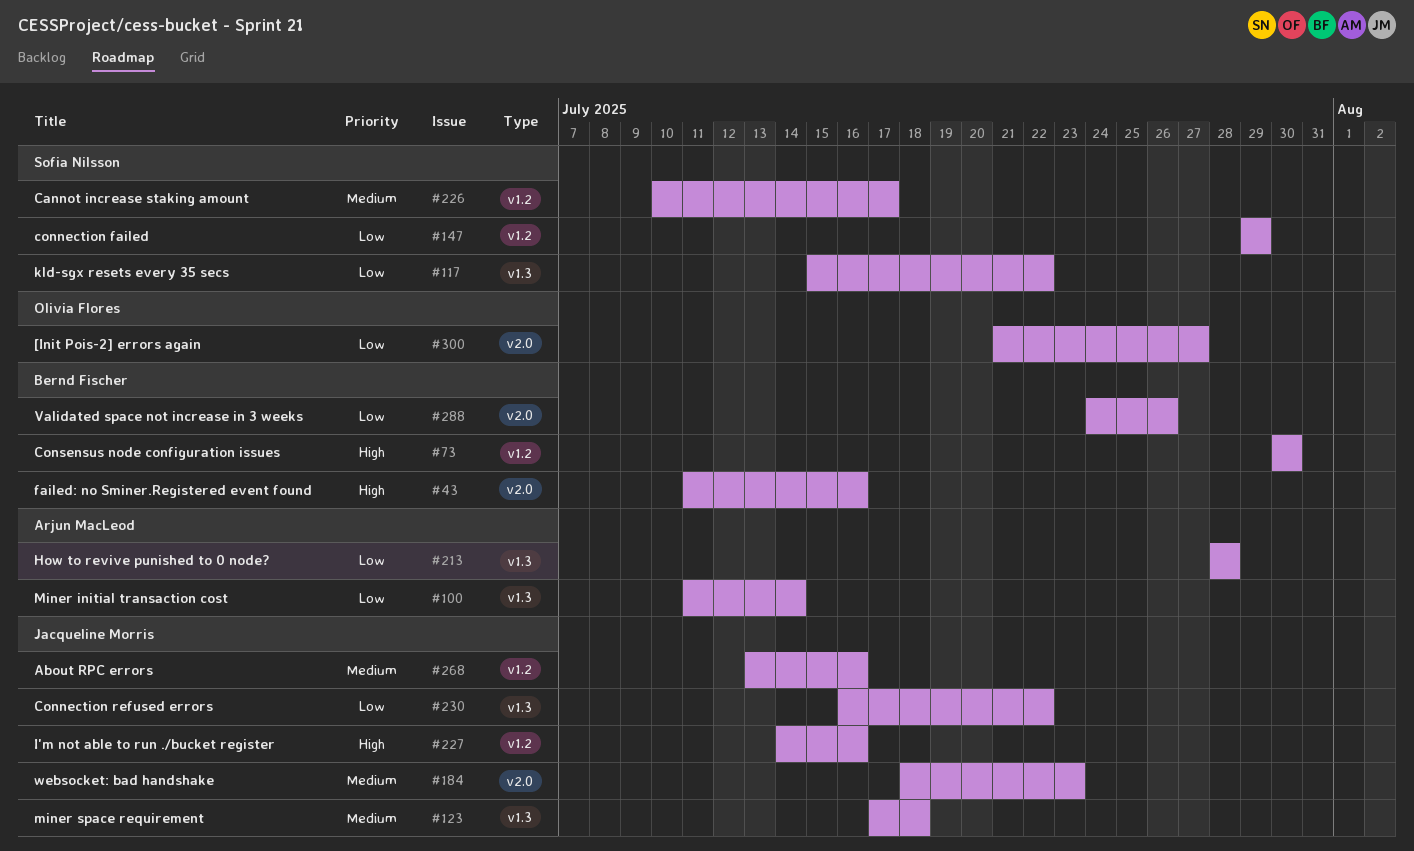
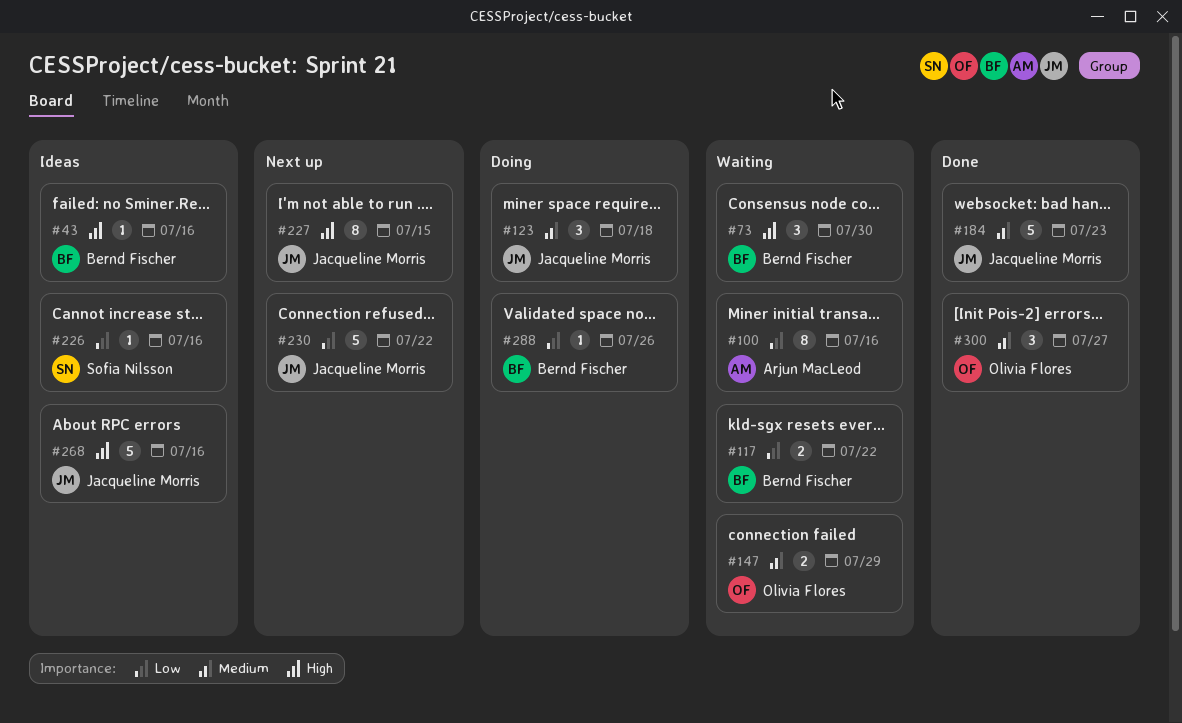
#100, due: Jul 14 -> Jul 16
#117, owner: Sofia Nilsson -> Bernd Fischer
#147, owner: Sofia Nilsson -> Olivia Flores
#147, priority: Low -> Medium
#213: present -> none
#226, priority: Medium -> Low
#226, due: Jul 17 -> Jul 16
#227, due: Jul 16 -> Jul 15
#268, priority: Medium -> High
#300, priority: Low -> Medium

